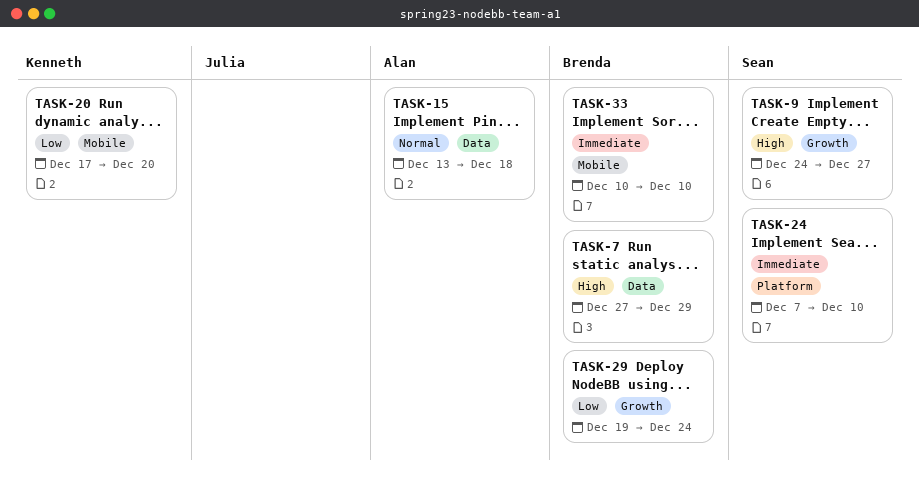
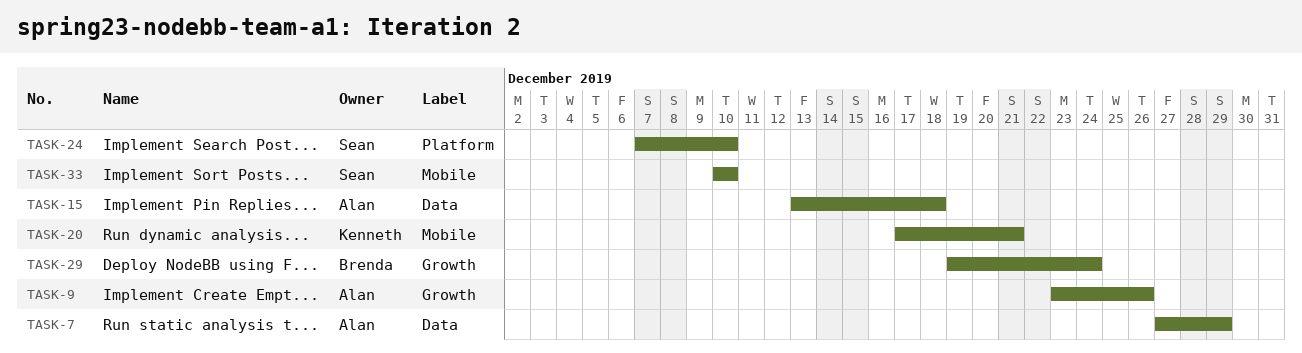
TASK-7, owner: Brenda -> Alan
TASK-9, owner: Sean -> Alan
TASK-9, start: Dec 24 -> Dec 23
TASK-9, due: Dec 27 -> Dec 26
TASK-20, due: Dec 20 -> Dec 21
TASK-33, owner: Brenda -> Sean

